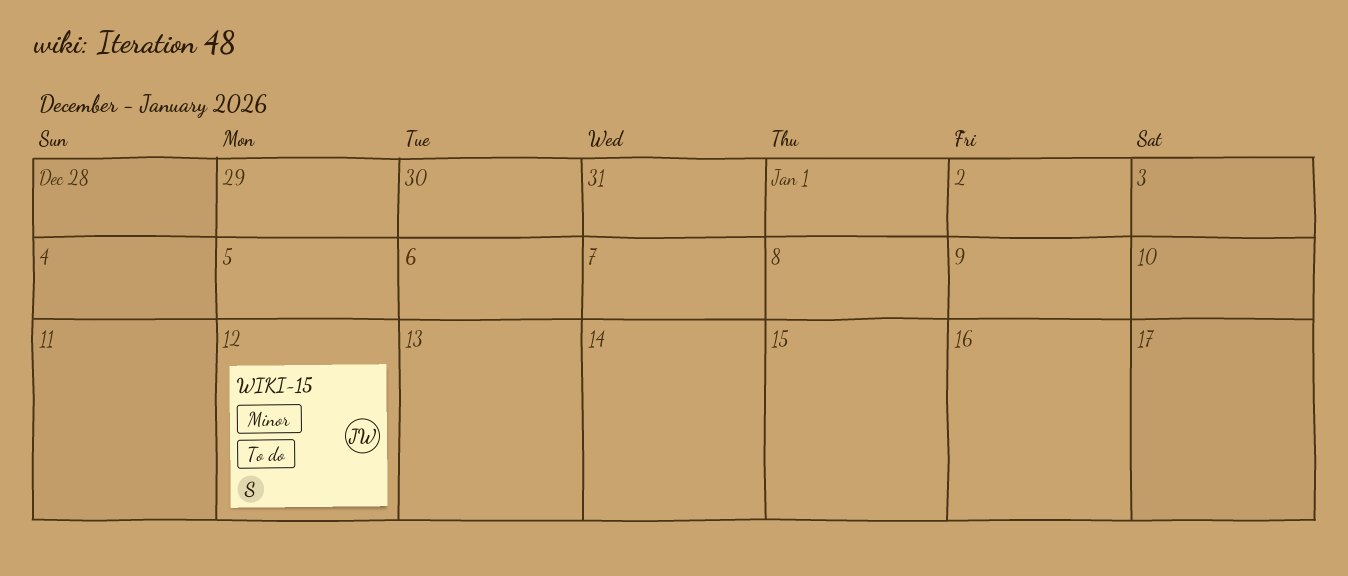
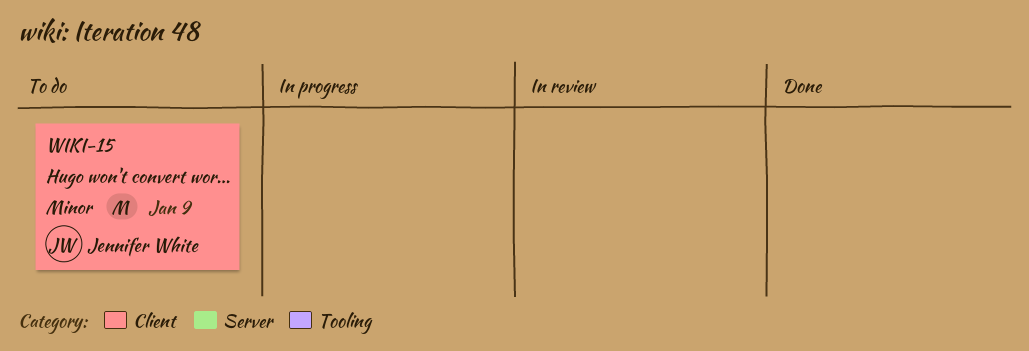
WIKI-15, estimate: S -> M
WIKI-15, due: Jan 12 -> Jan 9

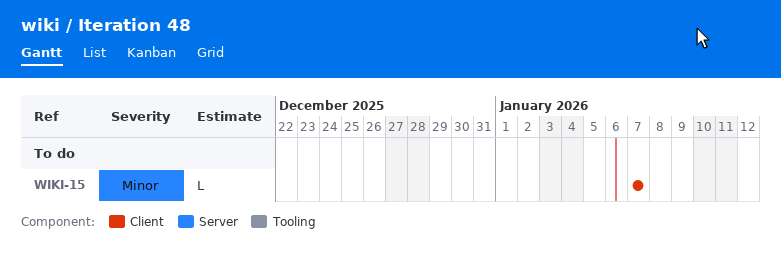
WIKI-15, estimate: M -> L
WIKI-15, due: Jan 9 -> Jan 7

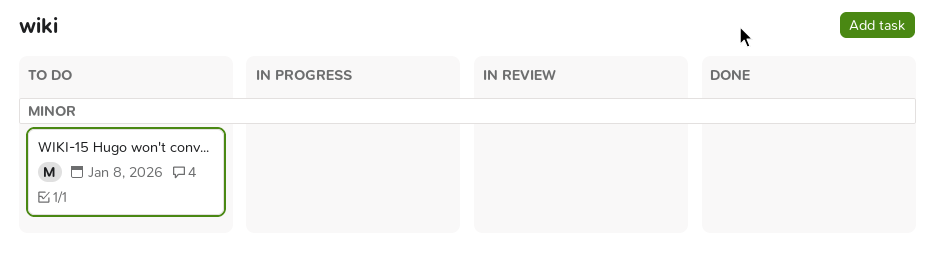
WIKI-15, estimate: L -> M
WIKI-15, due: Jan 7 -> Jan 8

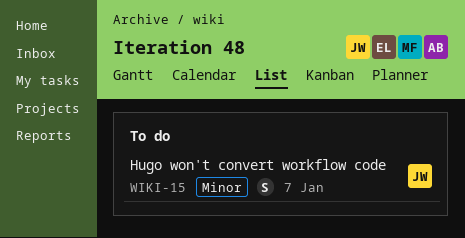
WIKI-15, estimate: M -> S
WIKI-15, due: Jan 8 -> Jan 7

